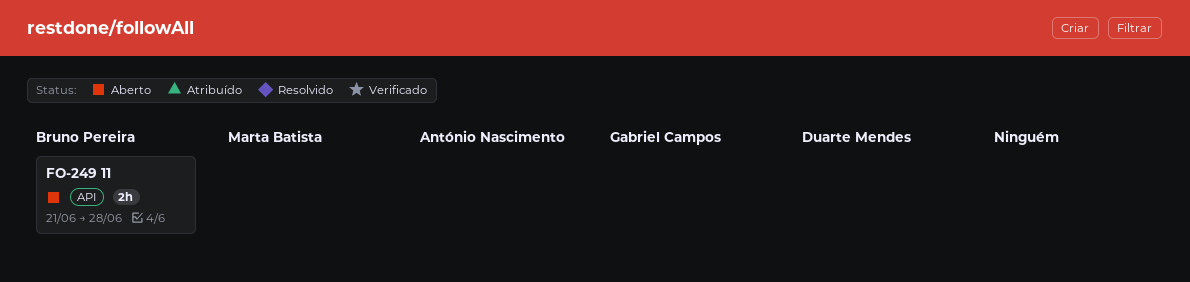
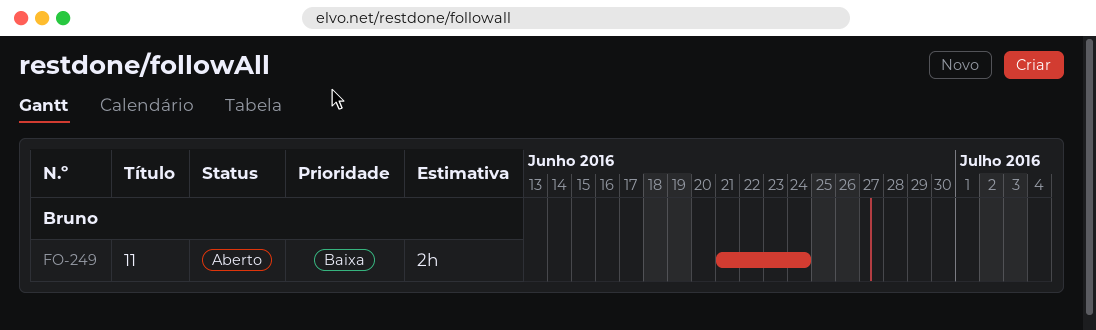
FO-249, due: Jun 28 -> Jun 24

